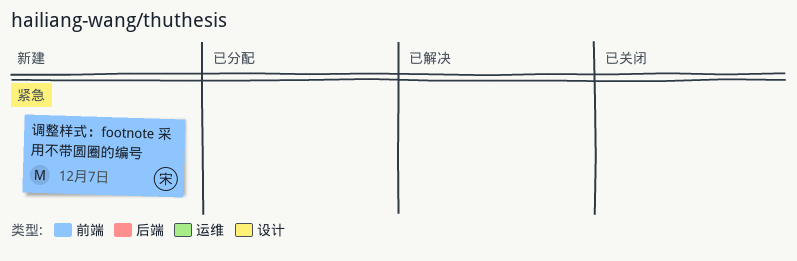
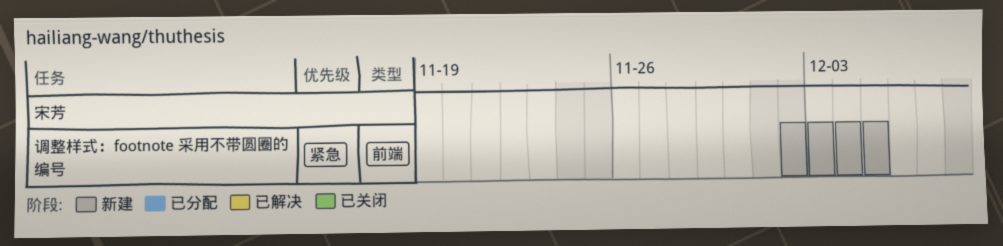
调整样式：footnote 采用不带圆圈的编号, due: Dec 7 -> Dec 5

